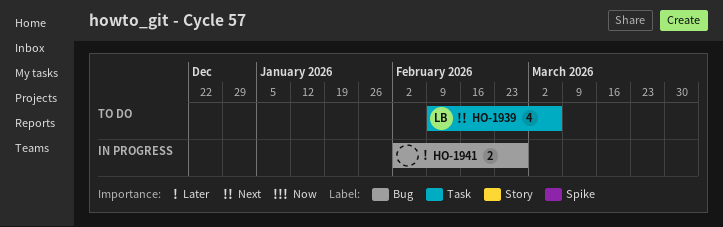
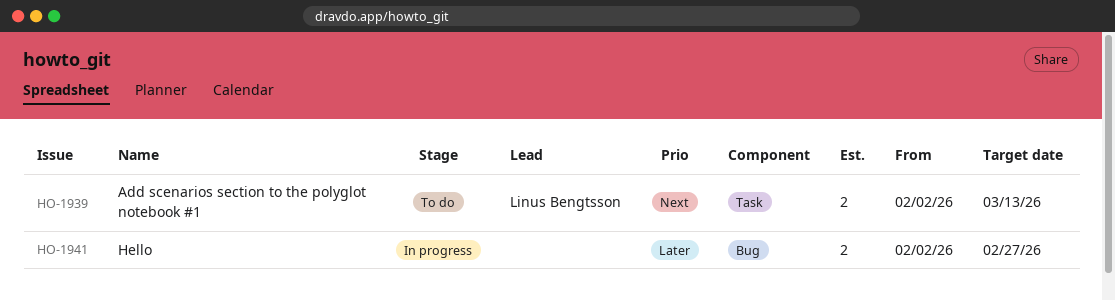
HO-1939, estimate: 4 -> 2
HO-1939, start: Feb 9 -> Feb 2
HO-1939, due: Mar 6 -> Mar 13

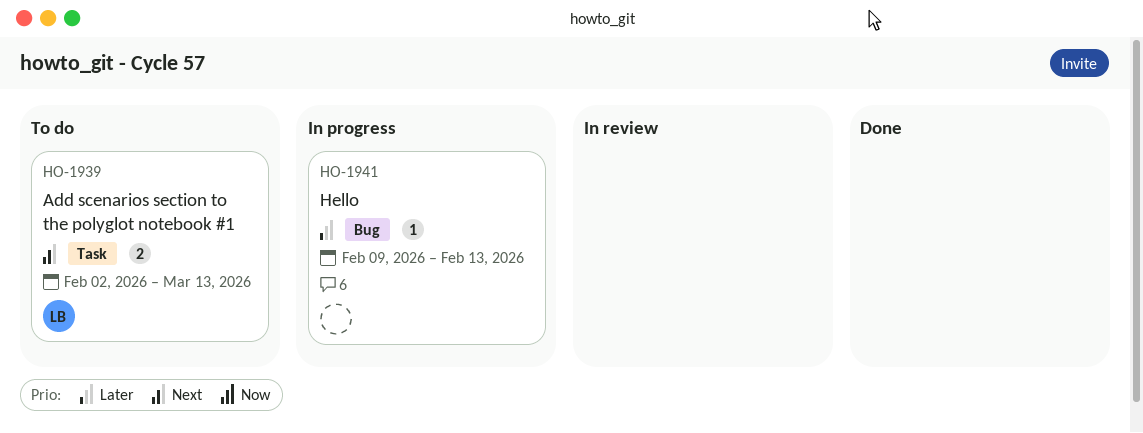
HO-1941, estimate: 2 -> 1
HO-1941, start: Feb 2 -> Feb 9
HO-1941, due: Feb 27 -> Feb 13

